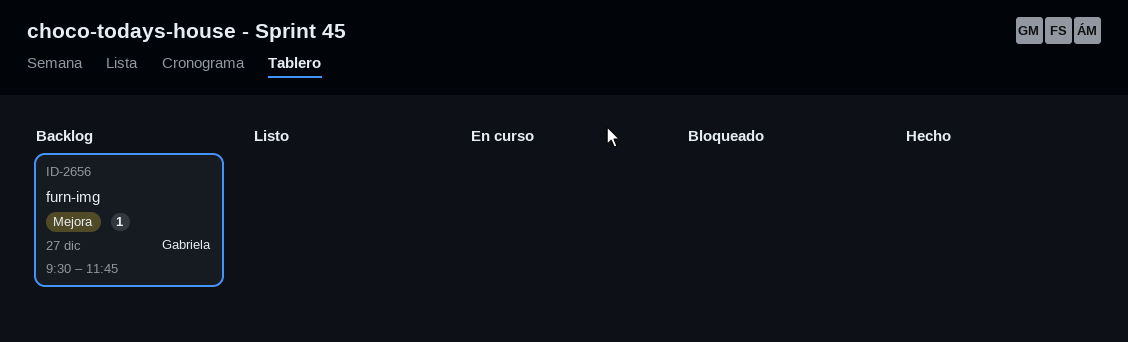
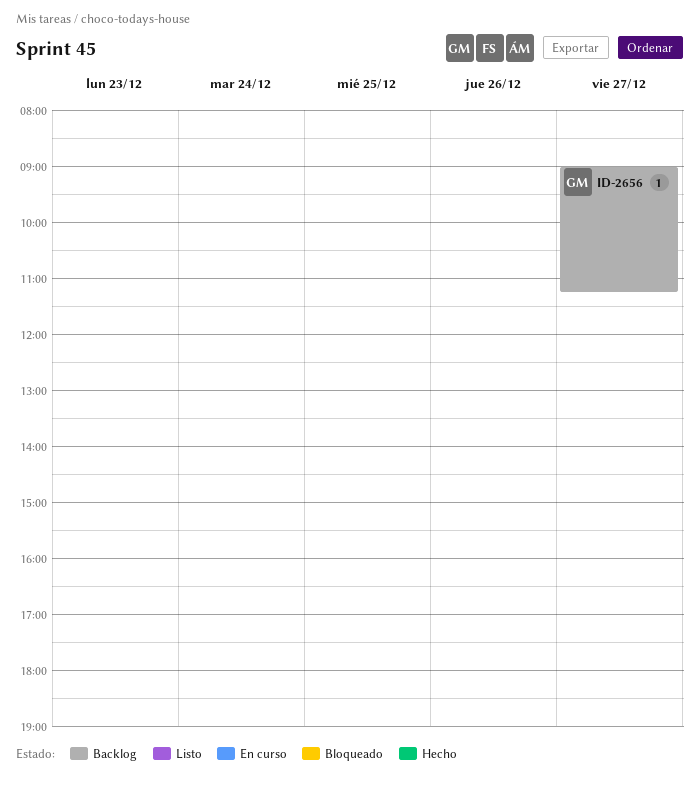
ID-2656, begins: 09:30 -> 09:00
ID-2656, ends: 11:45 -> 11:15

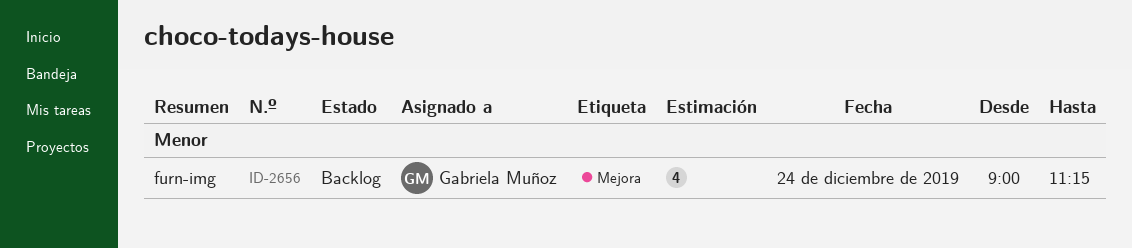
ID-2656, estimate: 1 -> 4
ID-2656, day: Dec 27 -> Dec 24

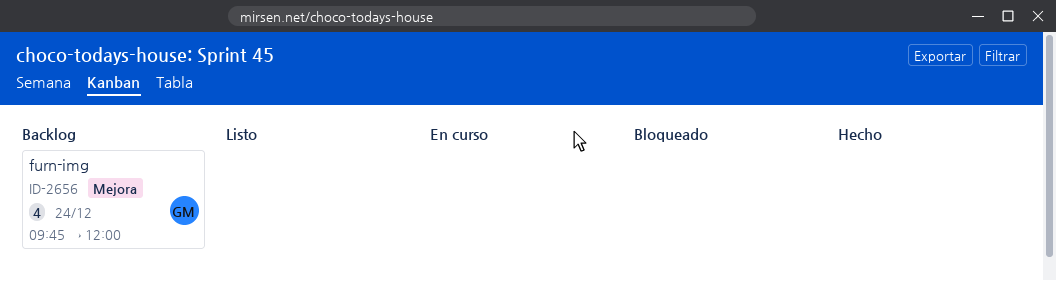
ID-2656, begins: 09:00 -> 09:45
ID-2656, ends: 11:15 -> 12:00

